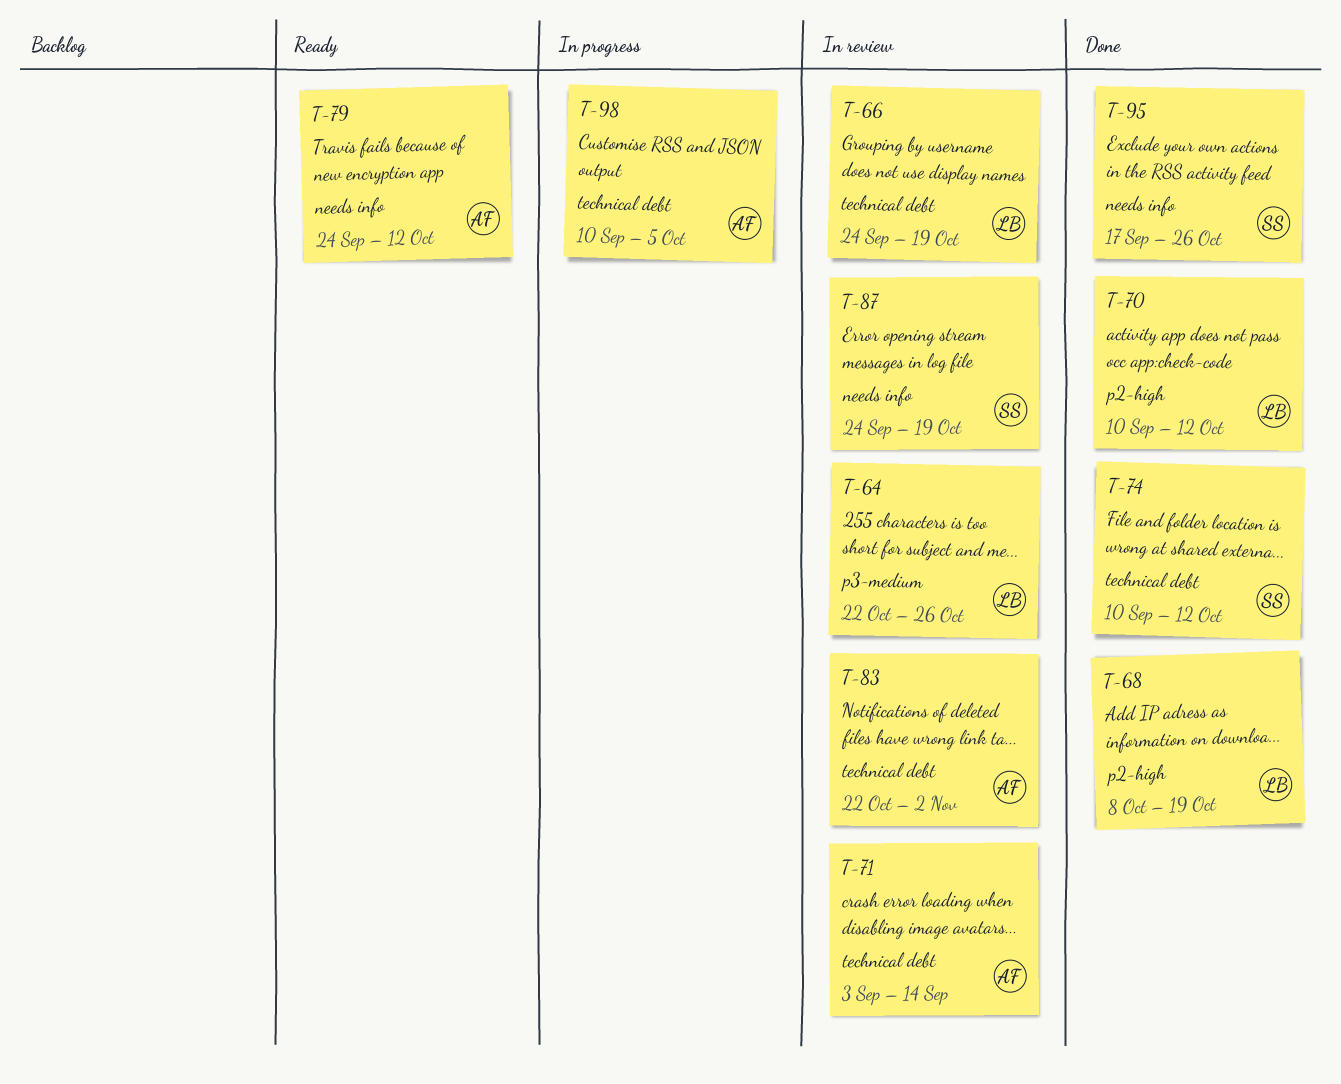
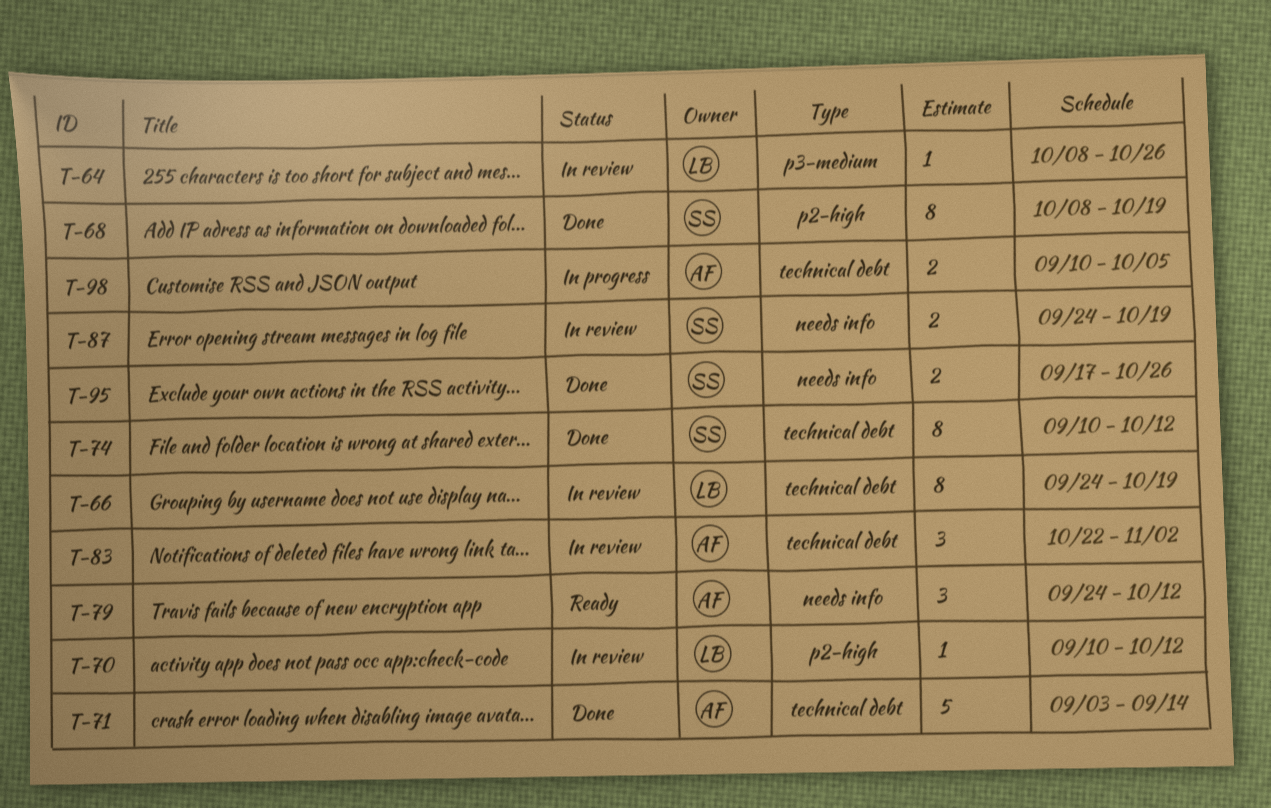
T-64, start: Oct 22 -> Oct 8
T-68, owner: LB -> SS
T-70, status: Done -> In review
T-71, status: In review -> Done

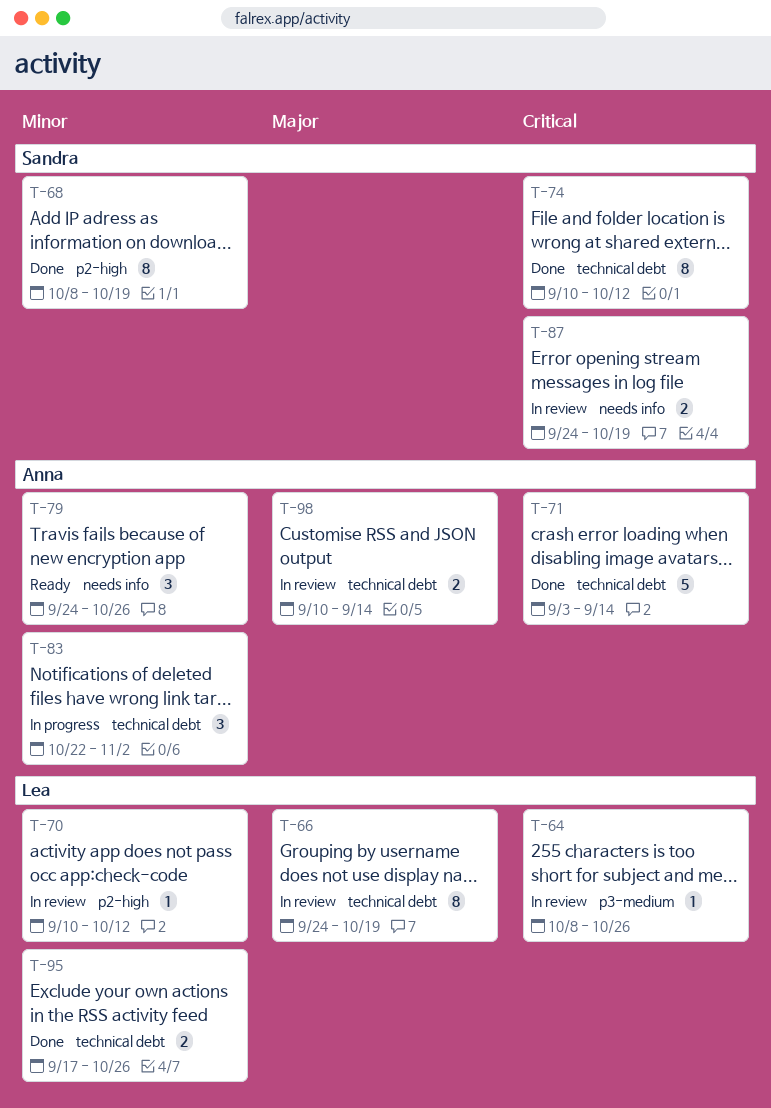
T-79, due: Oct 12 -> Oct 26
T-83, status: In review -> In progress
T-95, owner: Sandra -> Lea
T-95, label: needs info -> technical debt
T-98, status: In progress -> In review
T-98, due: Oct 5 -> Sep 14

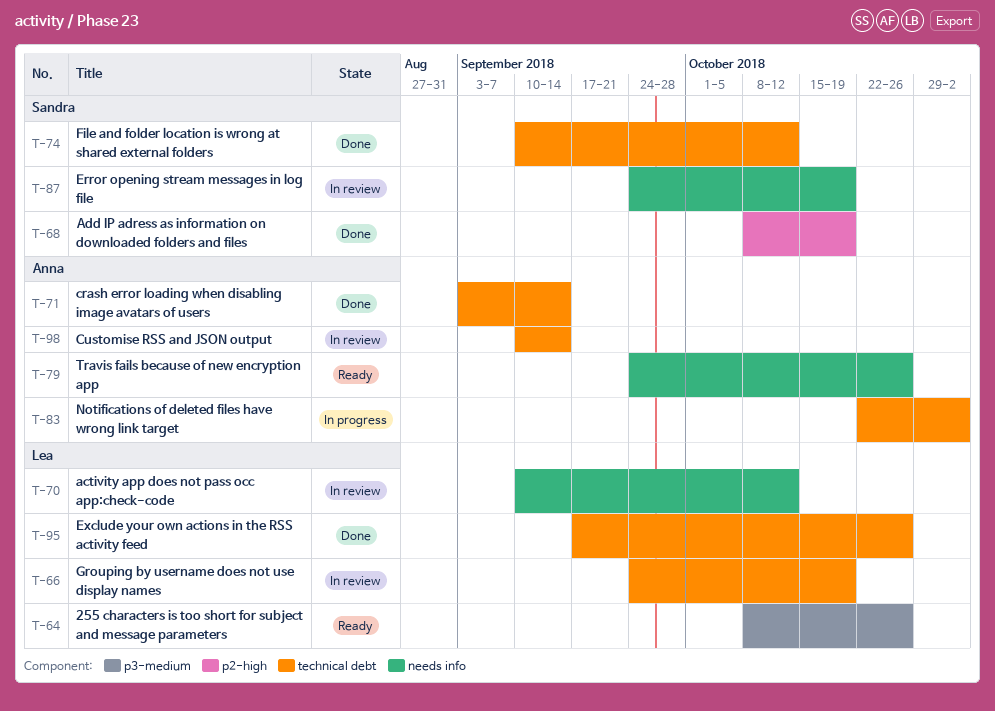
T-64, status: In review -> Ready
T-70, label: p2-high -> needs info

